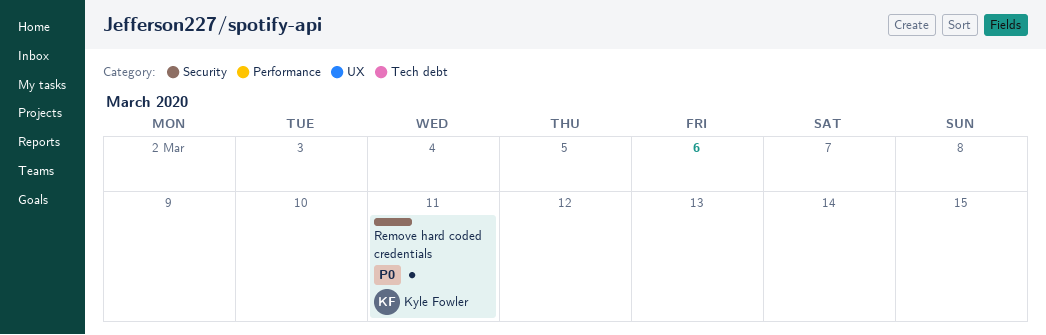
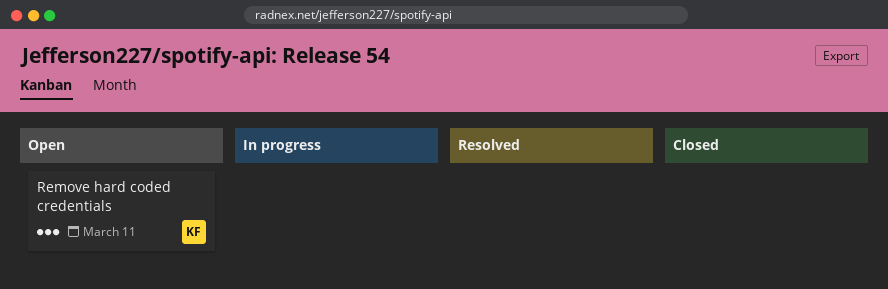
Remove hard coded credentials, estimate: 1 -> 3

